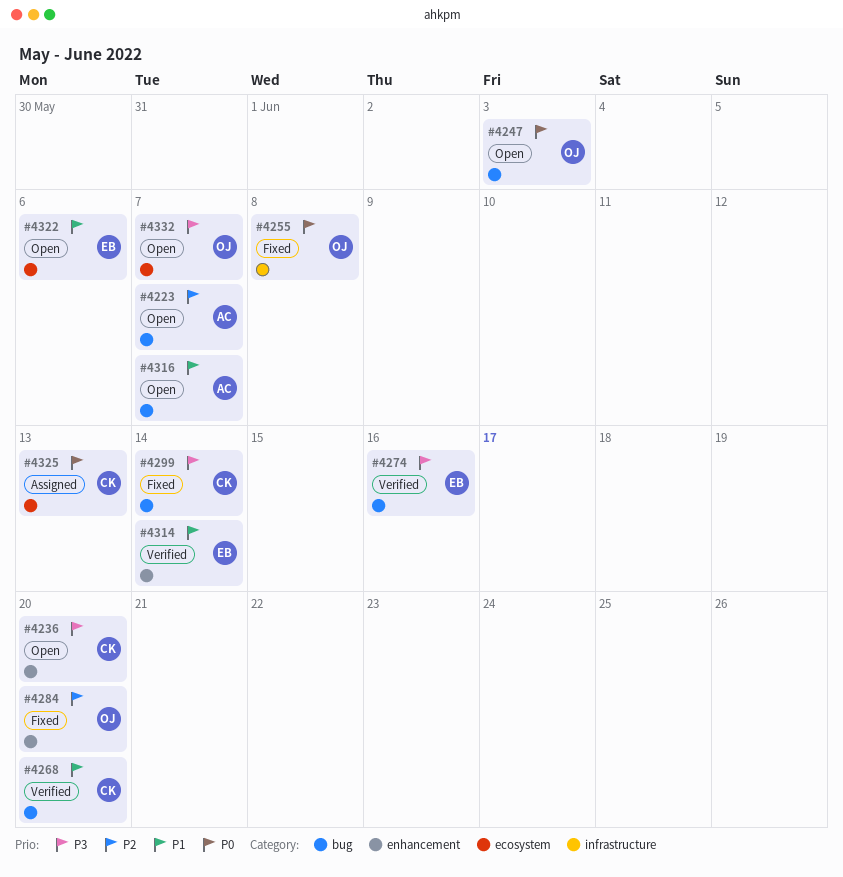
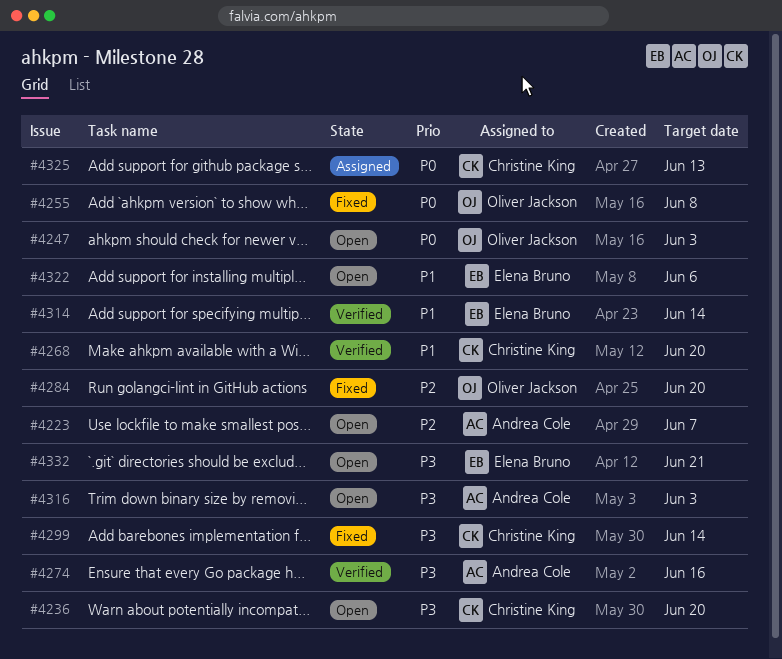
#4274, owner: Elena Bruno -> Andrea Cole
#4316, priority: P1 -> P3
#4316, due: Jun 7 -> Jun 3
#4332, owner: Oliver Jackson -> Elena Bruno
#4332, due: Jun 7 -> Jun 21

